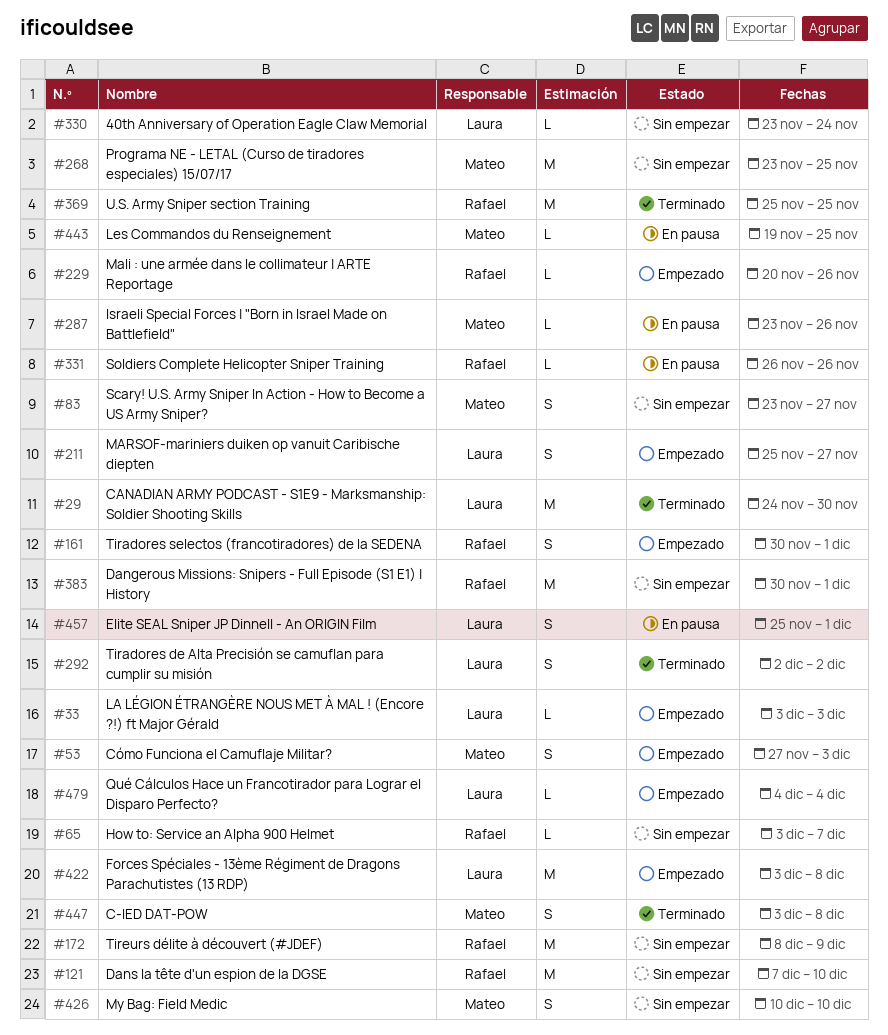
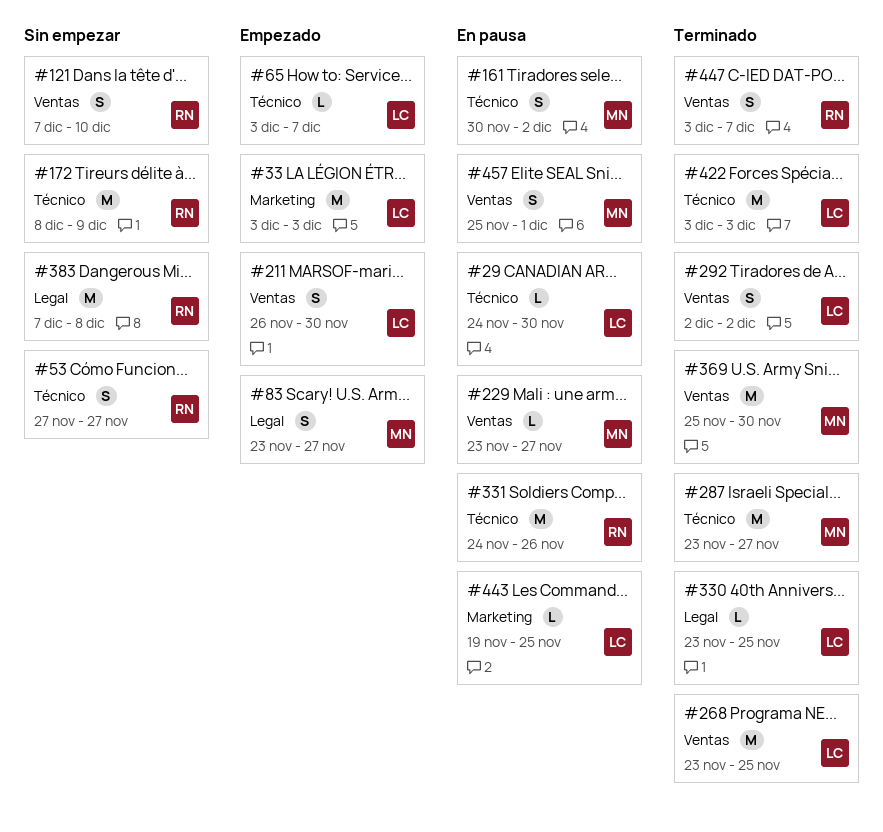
#29, status: Terminado -> En pausa
#29, estimate: M -> L
#33, estimate: L -> M
#53, status: Empezado -> Sin empezar
#53, owner: Mateo -> Rafael
#53, due: Dec 3 -> Nov 27
#65, status: Sin empezar -> Empezado
#65, owner: Rafael -> Laura
#83, status: Sin empezar -> Empezado
#121, estimate: M -> S
#161, status: Empezado -> En pausa
#161, owner: Rafael -> Mateo
#161, due: Dec 1 -> Dec 2
#211, start: Nov 25 -> Nov 26
#211, due: Nov 27 -> Nov 30
#229, status: Empezado -> En pausa
#229, owner: Rafael -> Mateo
#229, start: Nov 20 -> Nov 23
#229, due: Nov 26 -> Nov 27
#268, status: Sin empezar -> Terminado
#268, owner: Mateo -> Laura
#287, status: En pausa -> Terminado
#287, estimate: L -> M
#287, due: Nov 26 -> Nov 27
#330, status: Sin empezar -> Terminado
#330, due: Nov 24 -> Nov 25
#331, estimate: L -> M
#331, start: Nov 26 -> Nov 24
#369, owner: Rafael -> Mateo
#369, due: Nov 25 -> Nov 30
#383, start: Nov 30 -> Dec 7
#383, due: Dec 1 -> Dec 8
#422, status: Empezado -> Terminado
#422, due: Dec 8 -> Dec 3
#426: present -> none
#443, owner: Mateo -> Laura
#447, owner: Mateo -> Rafael
#447, due: Dec 8 -> Dec 7
#457, owner: Laura -> Mateo
#479: present -> none

